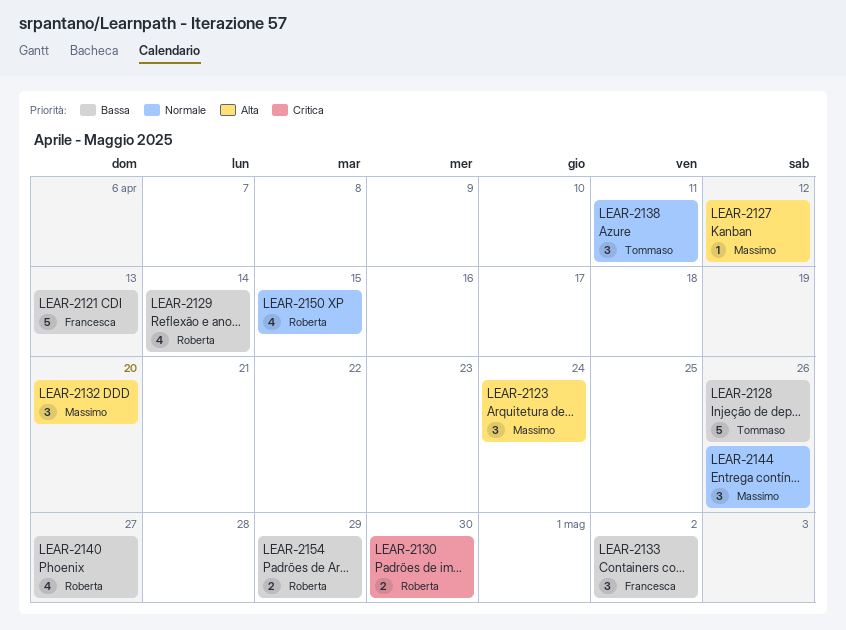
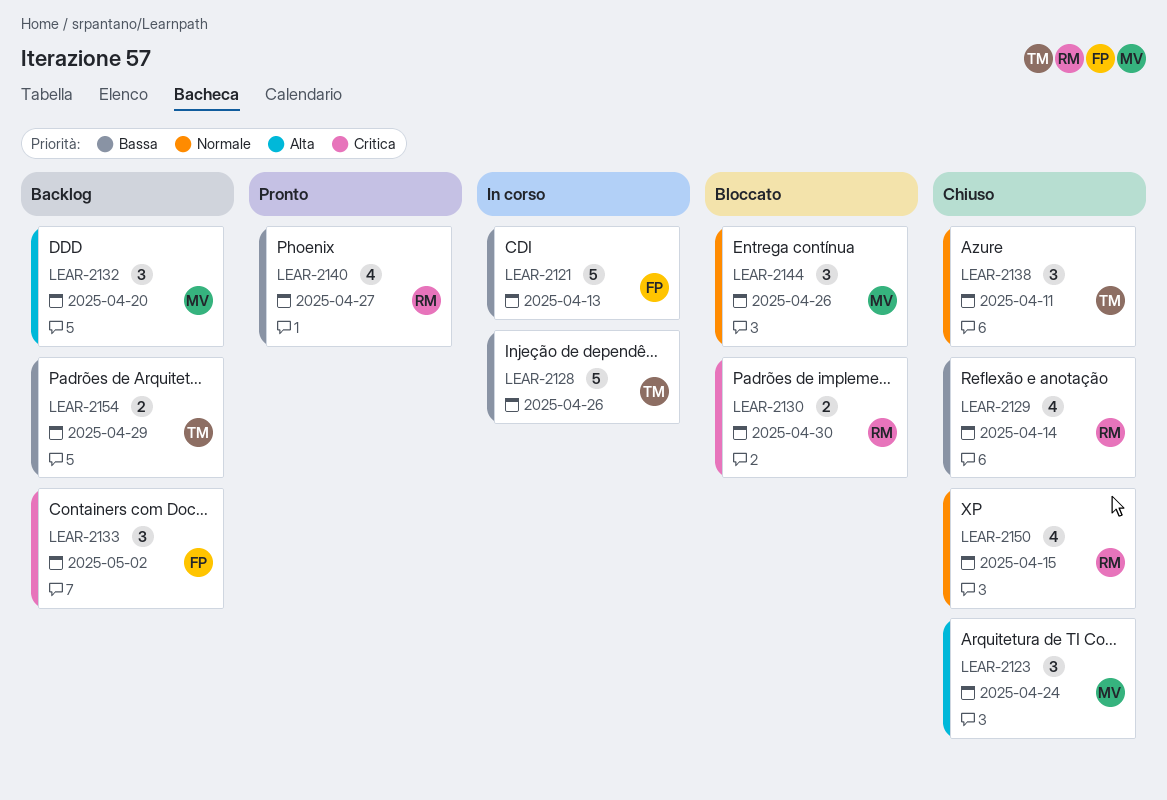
LEAR-2127: present -> none
LEAR-2133, priority: Bassa -> Critica
LEAR-2154, owner: Roberta -> Tommaso

